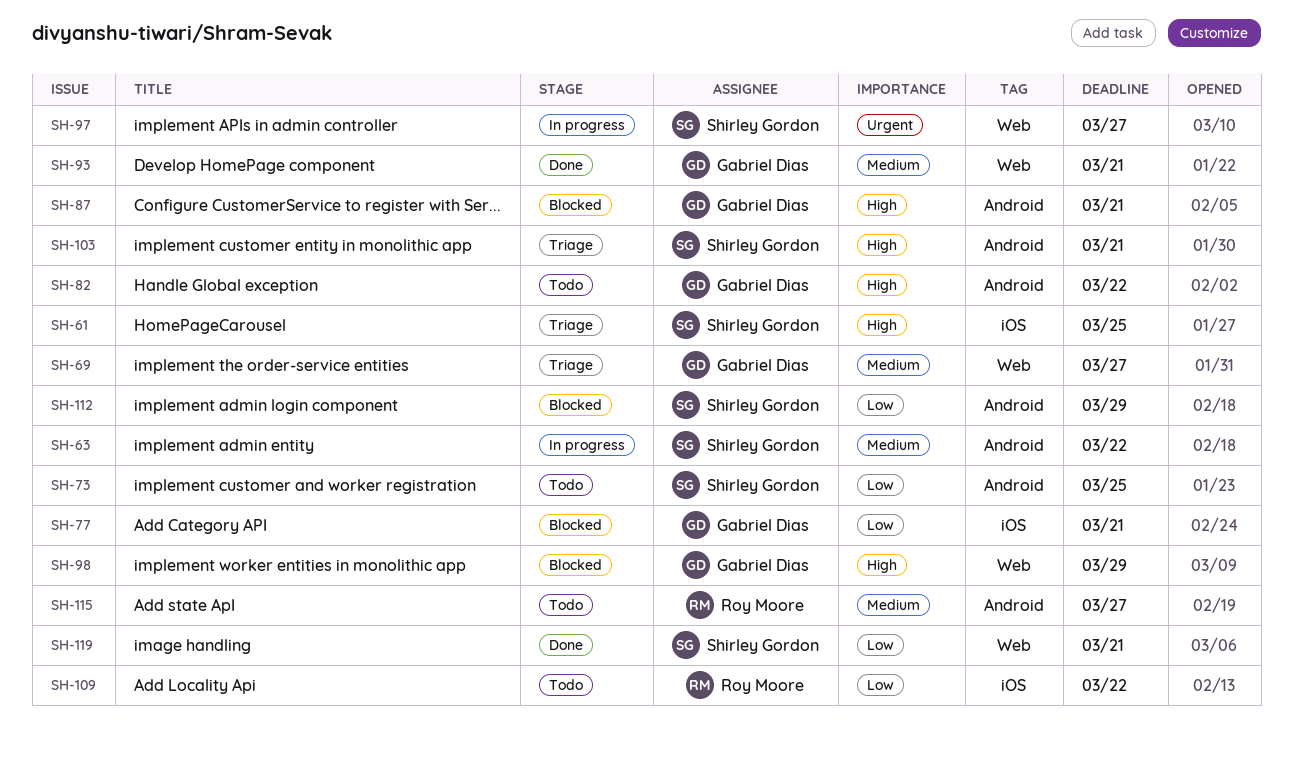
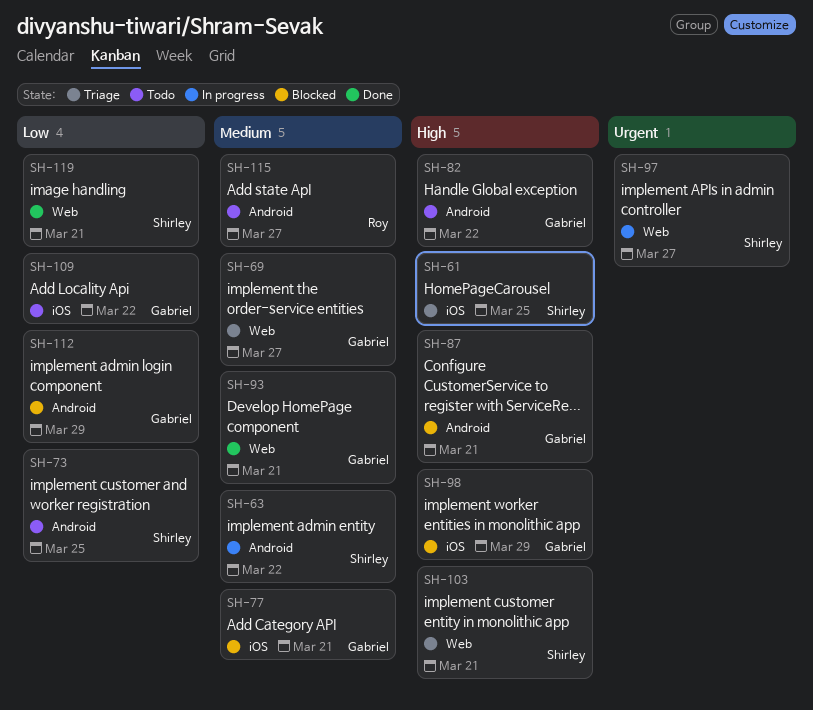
SH-77, priority: Low -> Medium
SH-98, label: Web -> iOS
SH-103, label: Android -> Web
SH-109, owner: Roy Moore -> Gabriel Dias
SH-112, owner: Shirley Gordon -> Gabriel Dias

